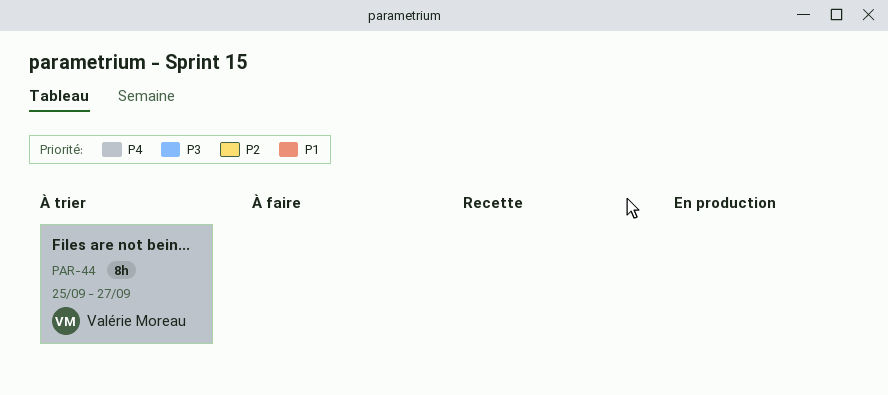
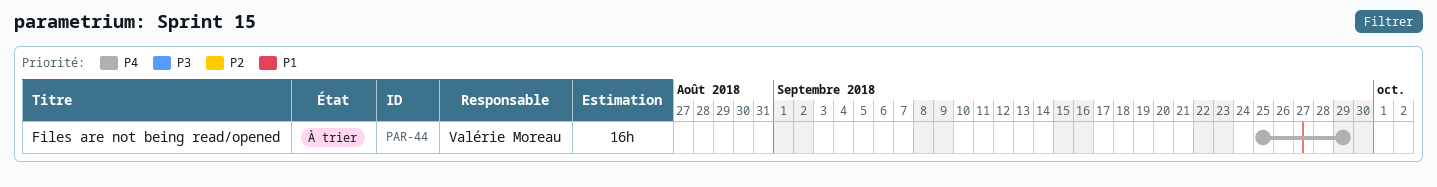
PAR-44, estimate: 8h -> 16h
PAR-44, due: Sep 27 -> Sep 29

